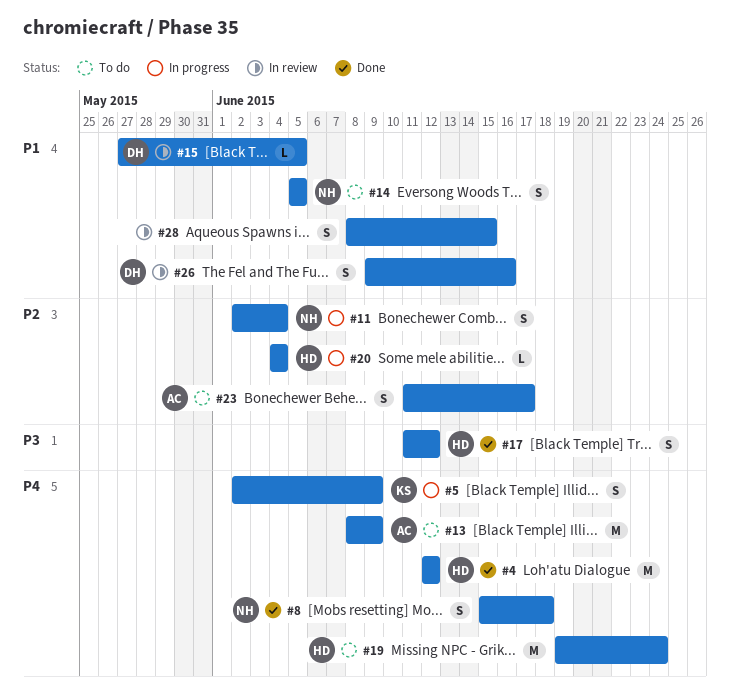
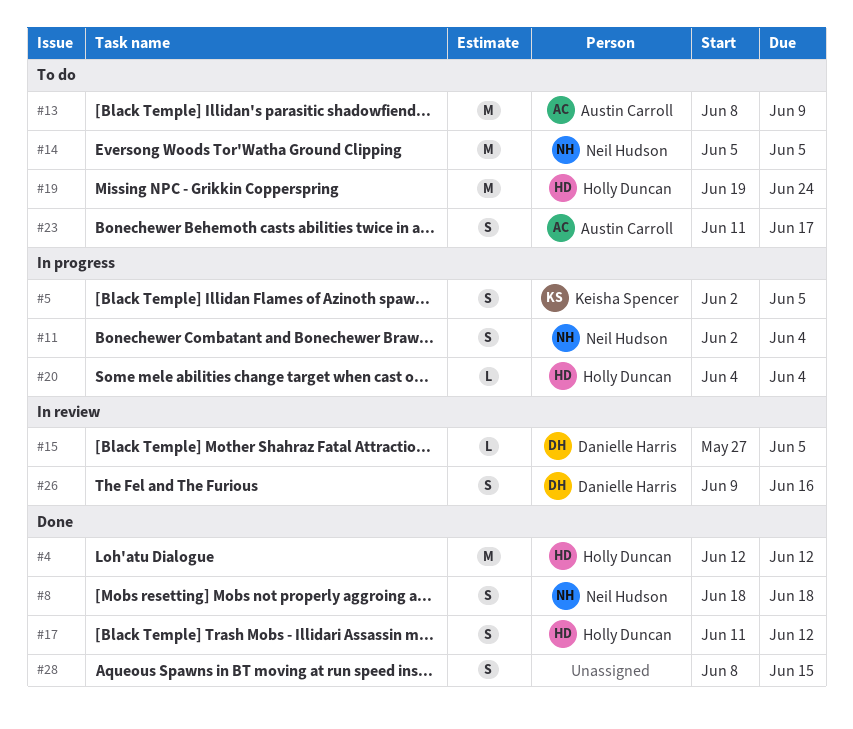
#5, due: Jun 9 -> Jun 5
#8, start: Jun 15 -> Jun 18
#14, estimate: S -> M
#28, status: In review -> Done

